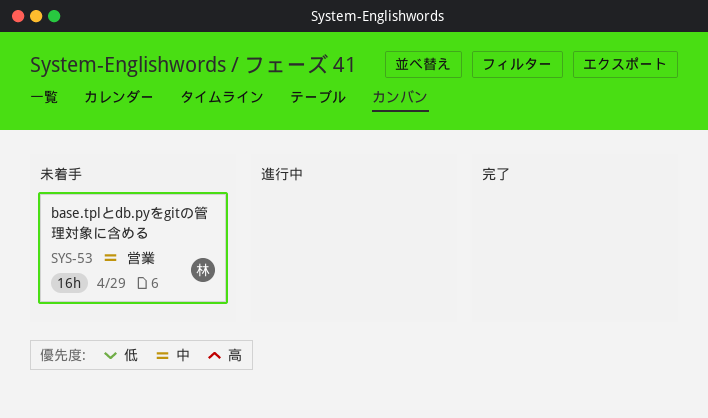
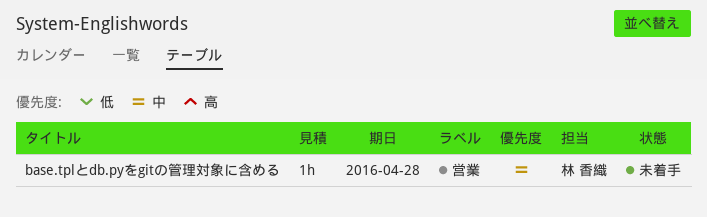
base.tplとdb.pyをgitの管理対象に含める, estimate: 16h -> 1h
base.tplとdb.pyをgitの管理対象に含める, due: Apr 29 -> Apr 28

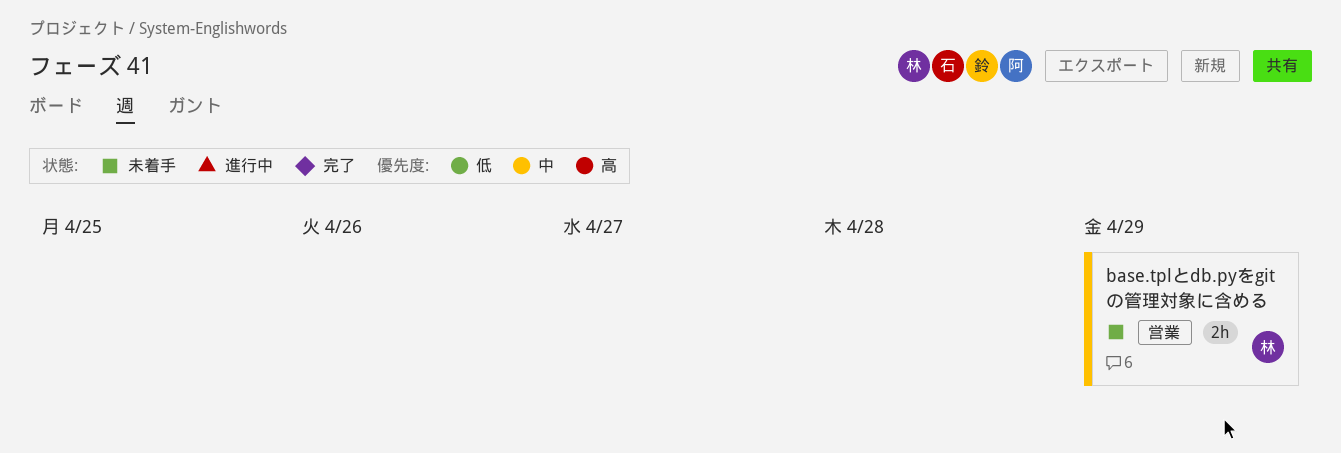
base.tplとdb.pyをgitの管理対象に含める, estimate: 1h -> 2h
base.tplとdb.pyをgitの管理対象に含める, due: Apr 28 -> Apr 29

